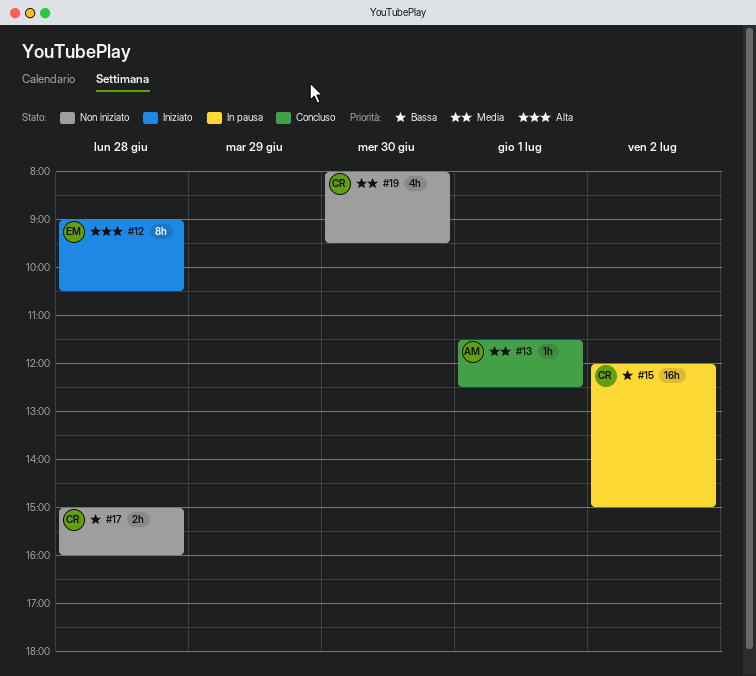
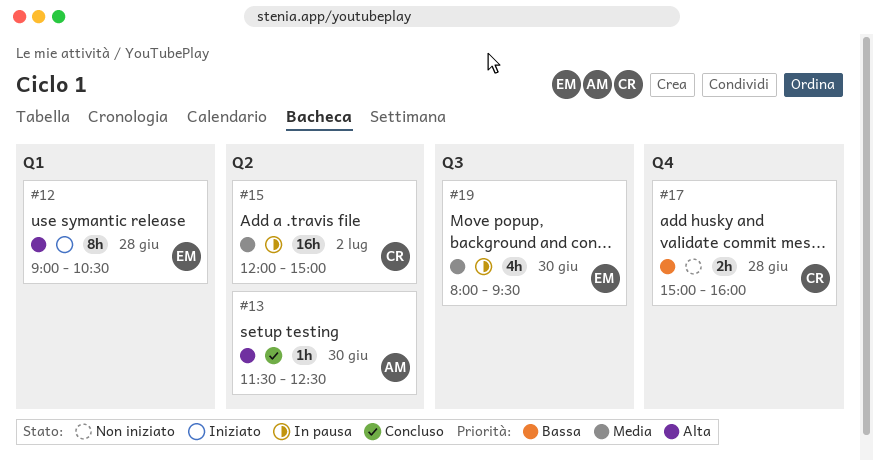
#13, priority: Media -> Alta
#13, day: Jul 1 -> Jun 30
#15, priority: Bassa -> Media
#19, status: Non iniziato -> In pausa
#19, owner: CR -> EM

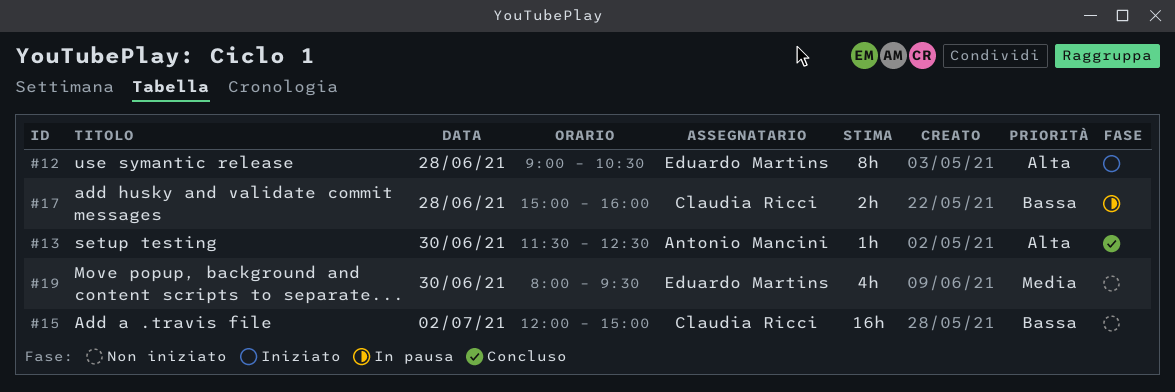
#15, status: In pausa -> Non iniziato
#15, priority: Media -> Bassa
#17, status: Non iniziato -> In pausa
#19, status: In pausa -> Non iniziato

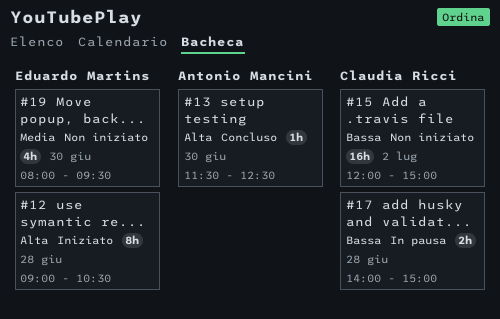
#17, begins: 15:00 -> 14:00
#17, ends: 16:00 -> 15:00

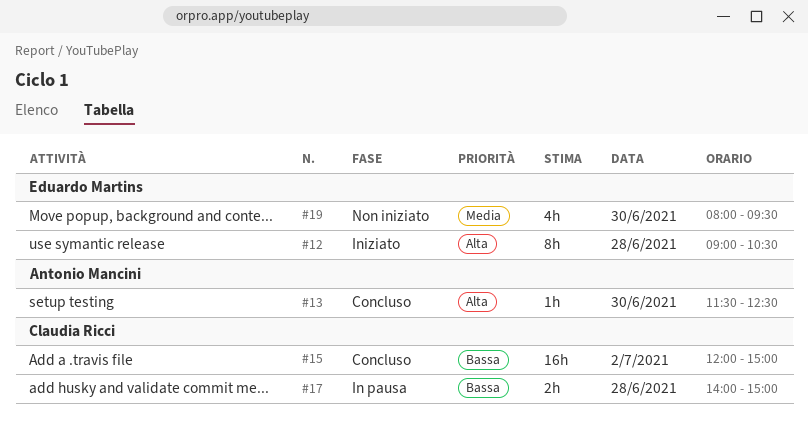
#15, status: Non iniziato -> Concluso

